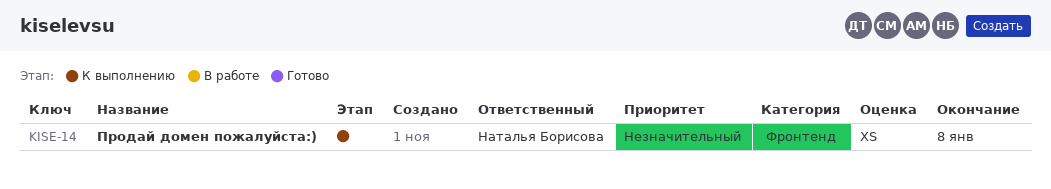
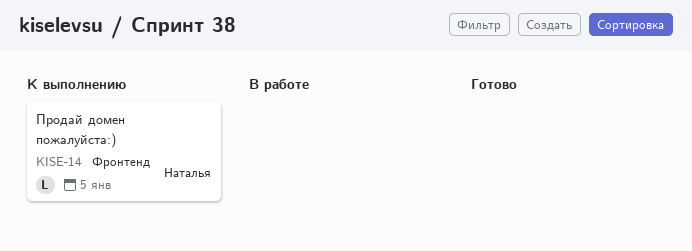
KISE-14, estimate: XS -> L
KISE-14, due: Jan 8 -> Jan 5

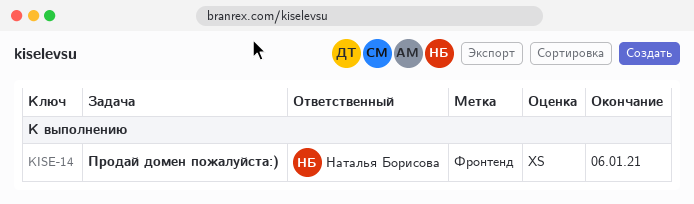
KISE-14, estimate: L -> XS
KISE-14, due: Jan 5 -> Jan 6

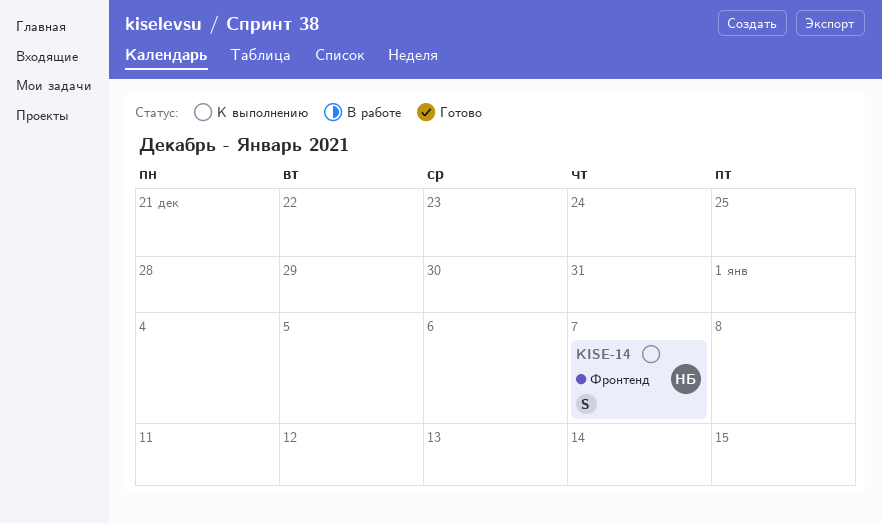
KISE-14, estimate: XS -> S
KISE-14, due: Jan 6 -> Jan 7

